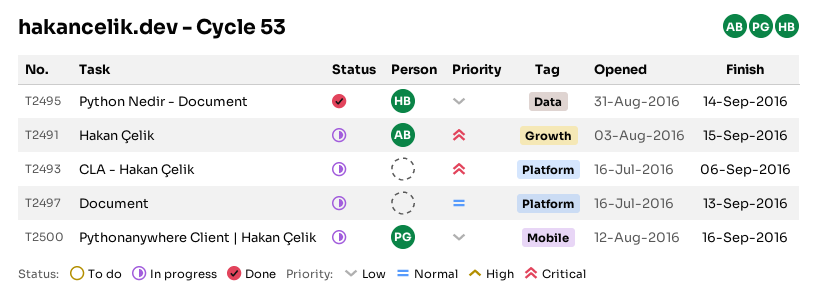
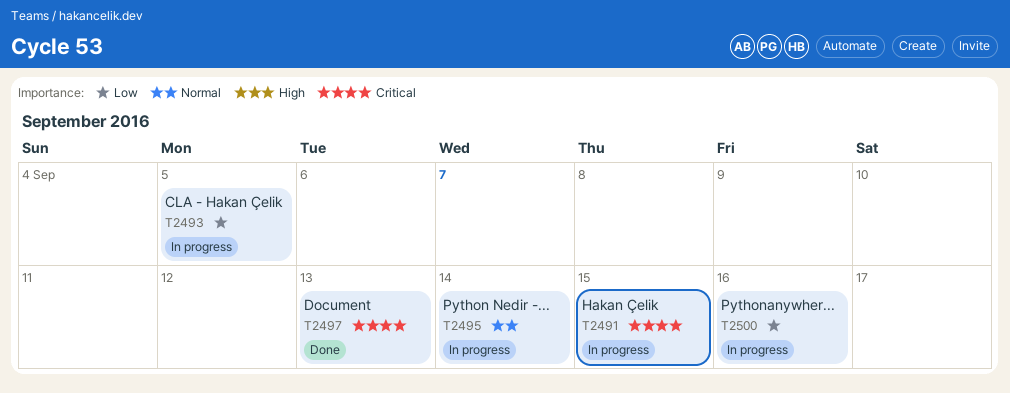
T2493, priority: Critical -> Low
T2493, due: Sep 6 -> Sep 5
T2495, status: Done -> In progress
T2495, priority: Low -> Normal
T2497, status: In progress -> Done
T2497, priority: Normal -> Critical

